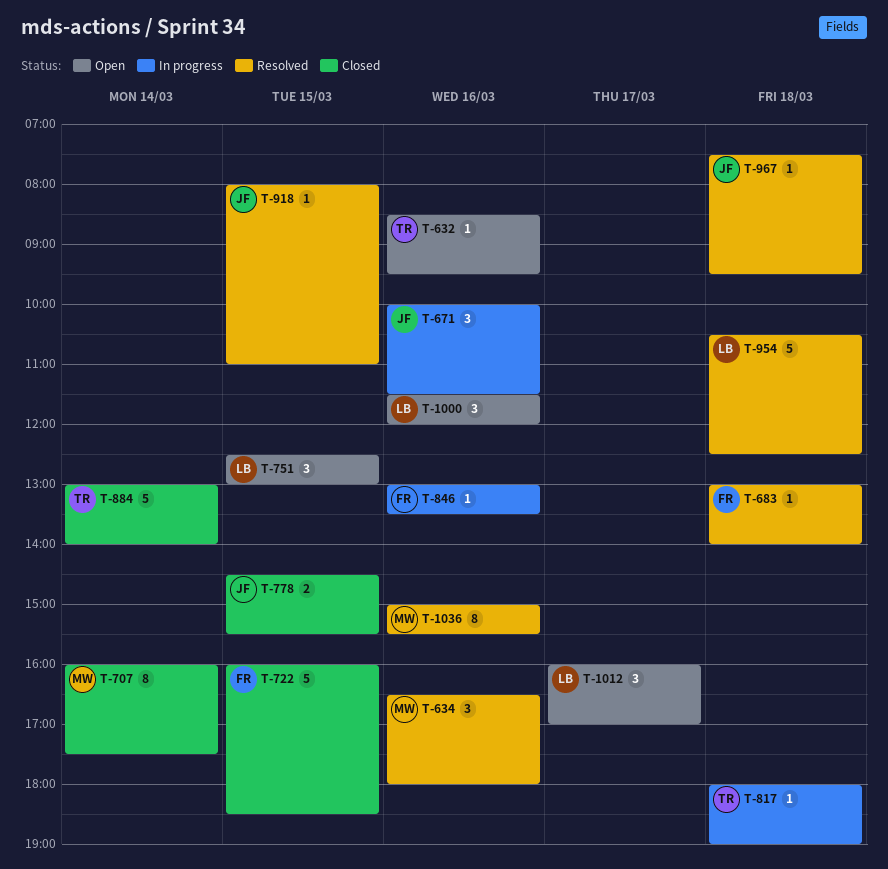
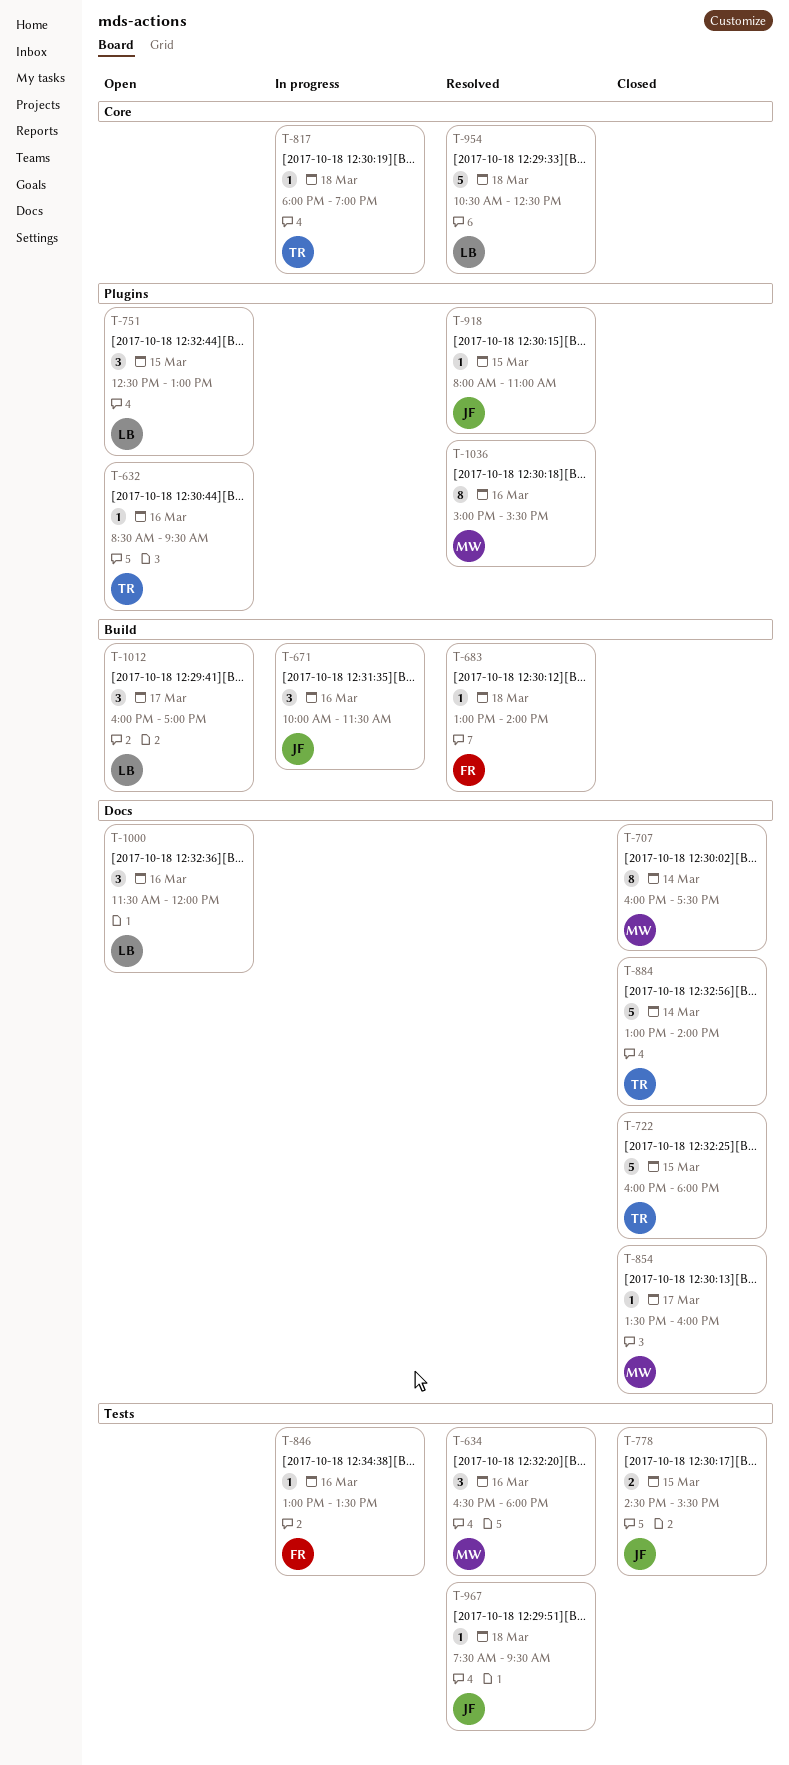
T-722, owner: FR -> TR
T-722, ends: 18:30 -> 18:00
T-854: none -> present

